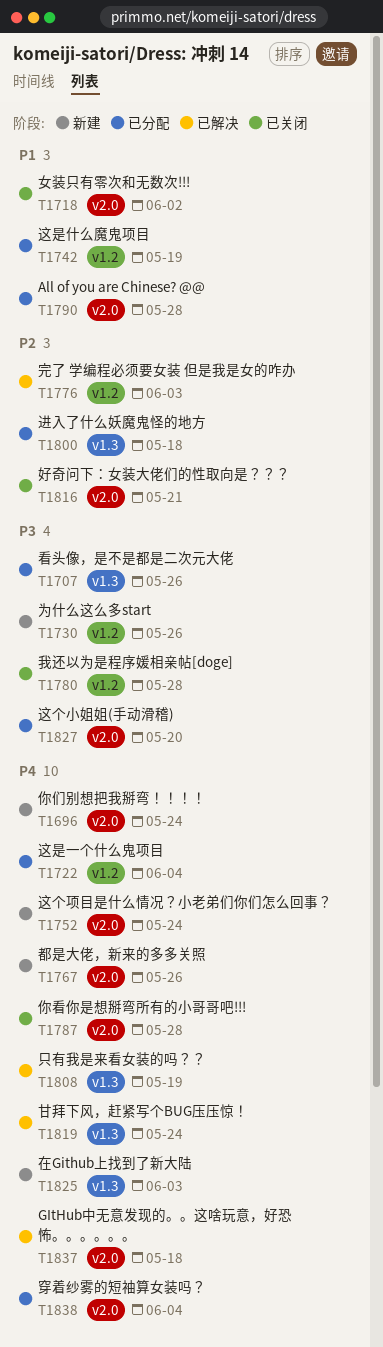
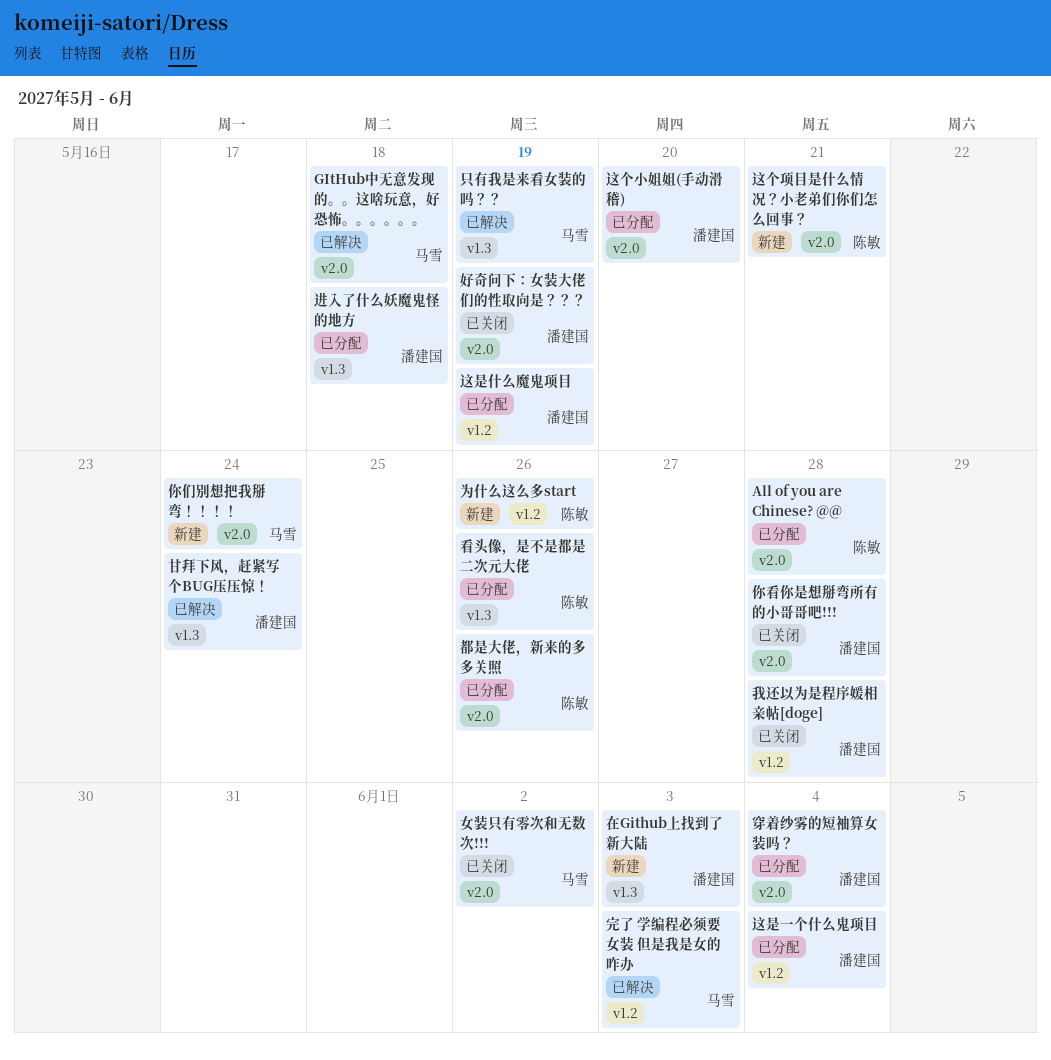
好奇问下：女装大佬们的性取向是？？？, due: May 21 -> May 19
这个项目是什么情况？小老弟们你们怎么回事？, due: May 24 -> May 21
都是大佬，新来的多多关照, status: 新建 -> 已分配

